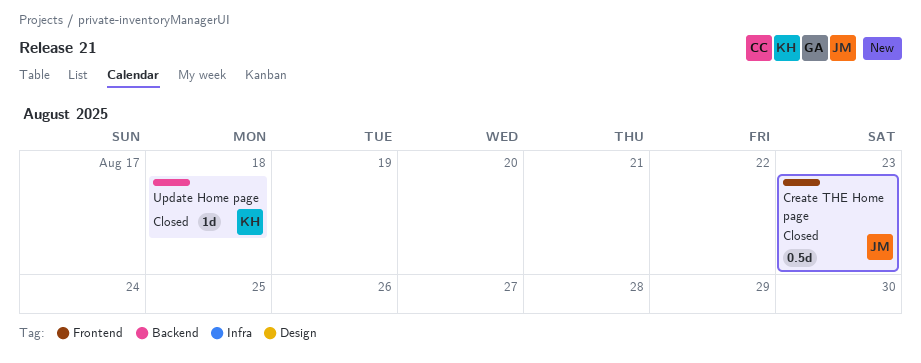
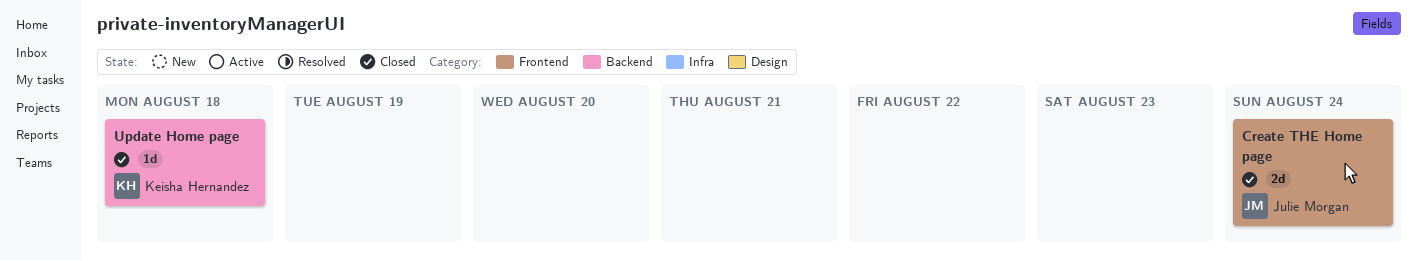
Create THE Home page, estimate: 0.5d -> 2d
Create THE Home page, due: Aug 23 -> Aug 24

